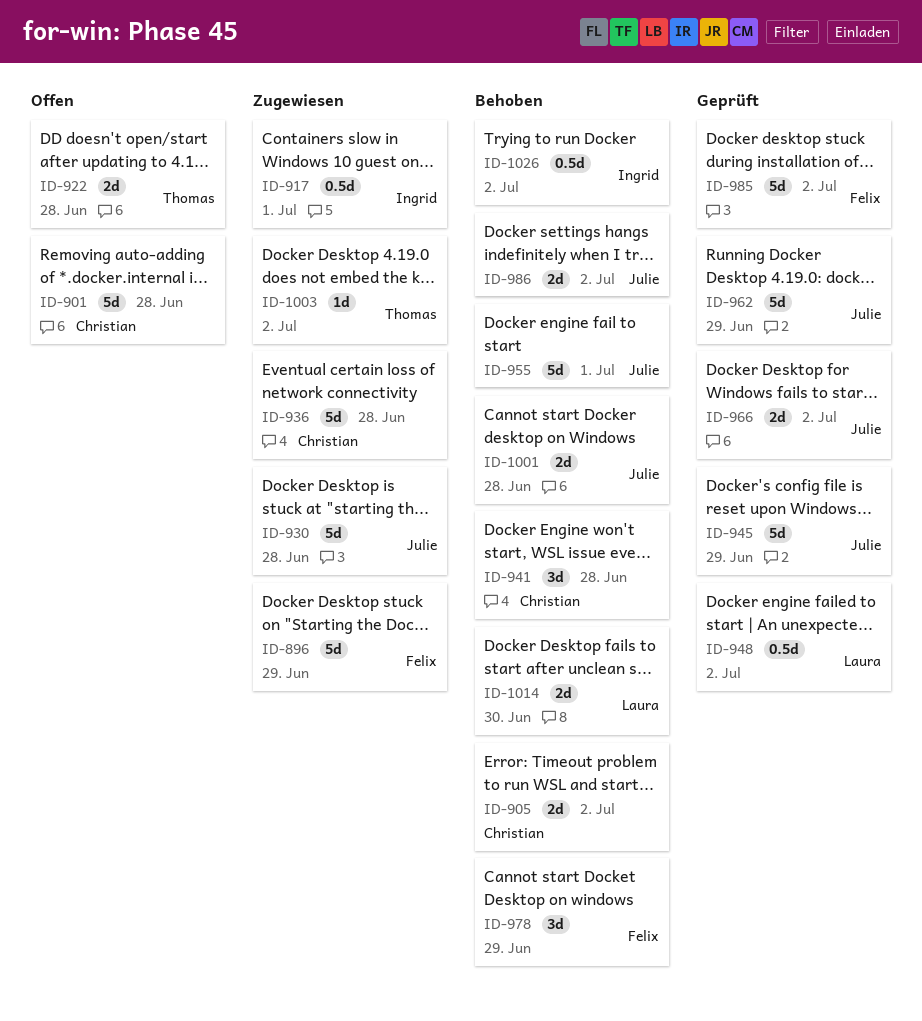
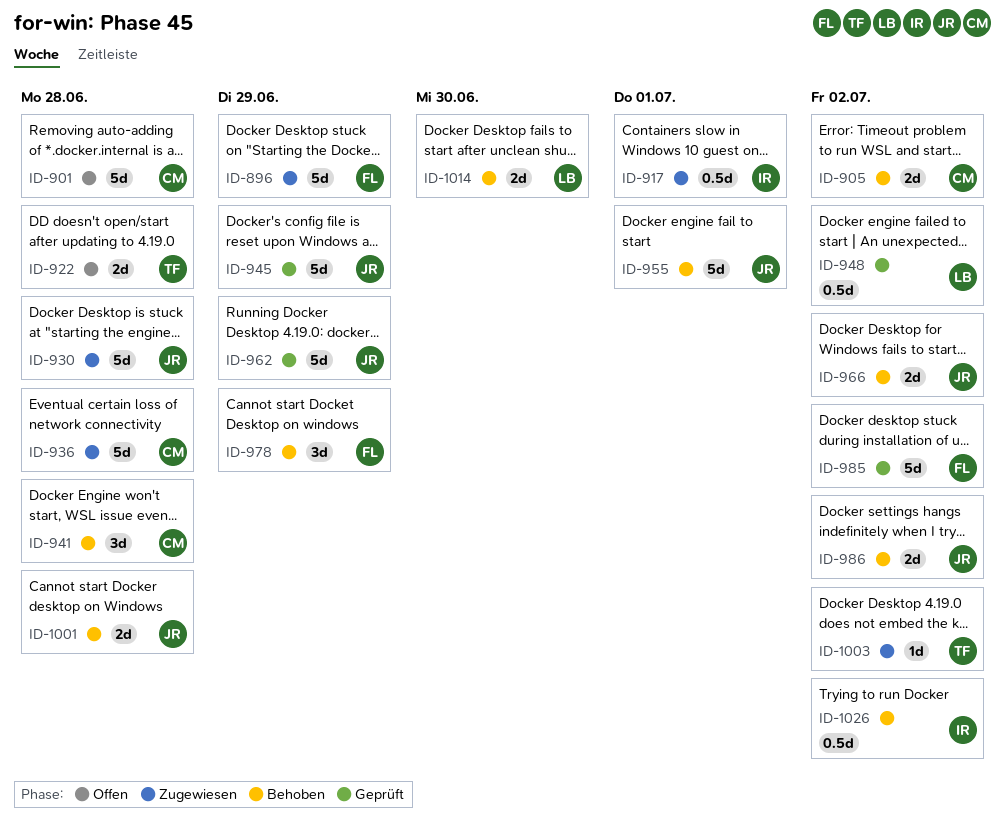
ID-966, status: Geprüft -> Behoben

